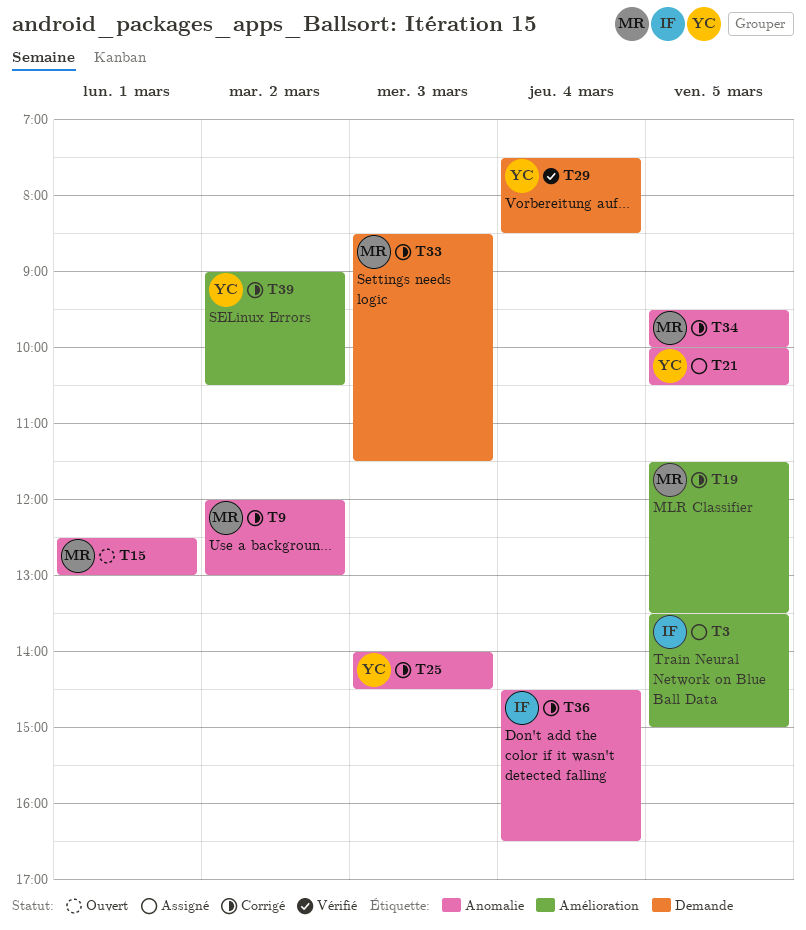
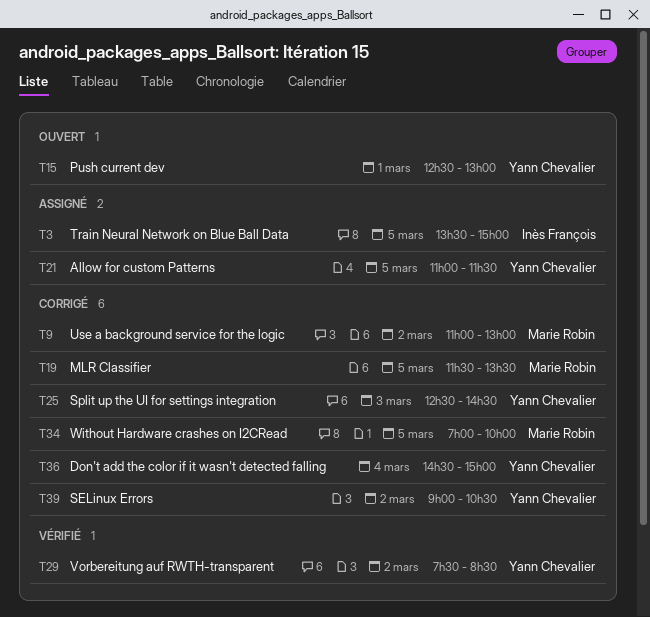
T9, begins: 12:00 -> 11:00
T15, owner: Marie Robin -> Yann Chevalier
T21, begins: 10:00 -> 11:00
T21, ends: 10:30 -> 11:30
T25, begins: 14:00 -> 12:30
T29, day: Mar 4 -> Mar 2
T33: present -> none
T34, begins: 09:30 -> 07:00
T36, owner: Inès François -> Yann Chevalier
T36, ends: 16:30 -> 15:00

